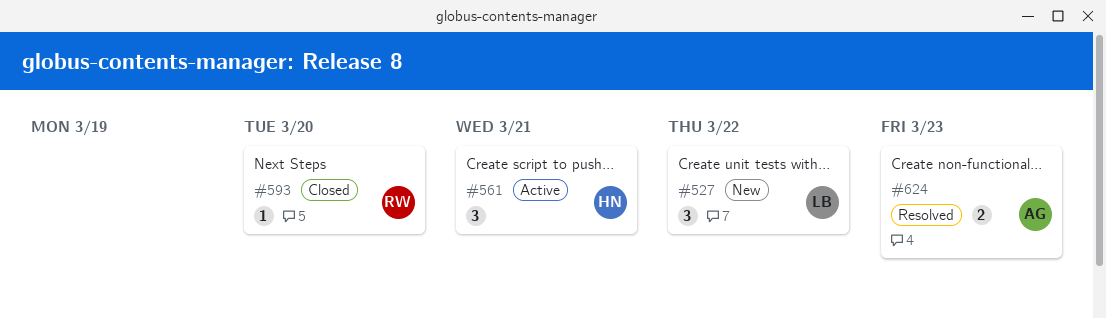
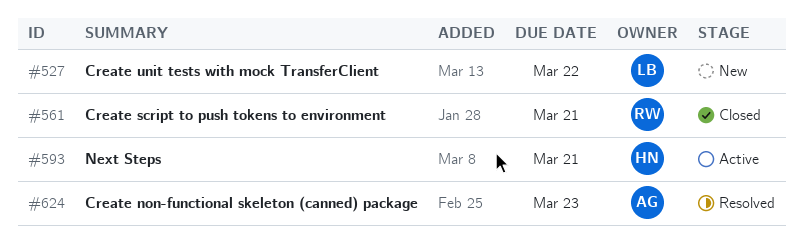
#561, status: Active -> Closed
#561, owner: HN -> RW
#593, status: Closed -> Active
#593, owner: RW -> HN
#593, due: Mar 20 -> Mar 21

